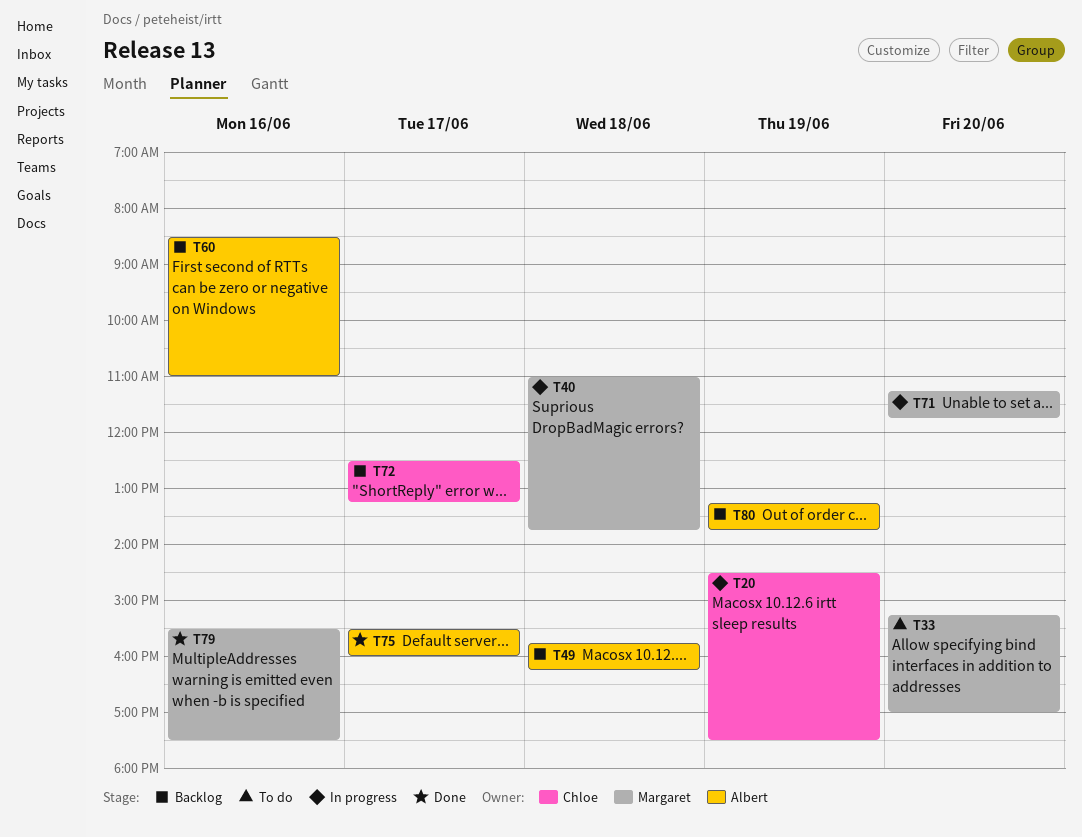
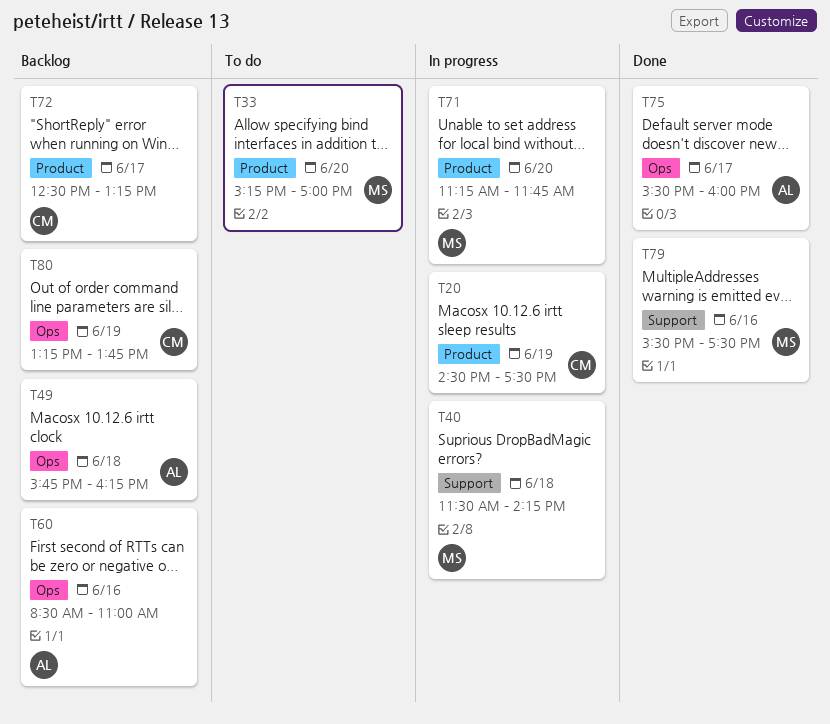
T40, begins: 11:00 -> 11:30
T40, ends: 13:45 -> 14:15
T80, owner: Albert -> Chloe

